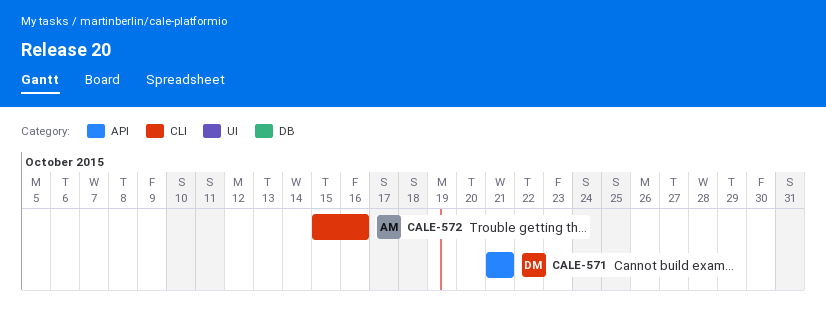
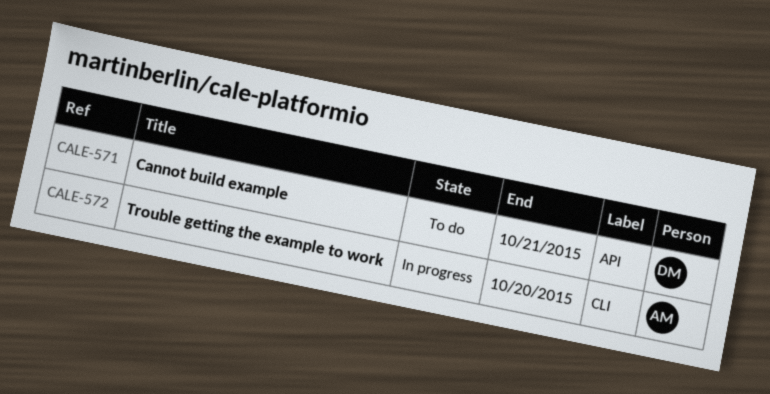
CALE-572, due: Oct 16 -> Oct 20

